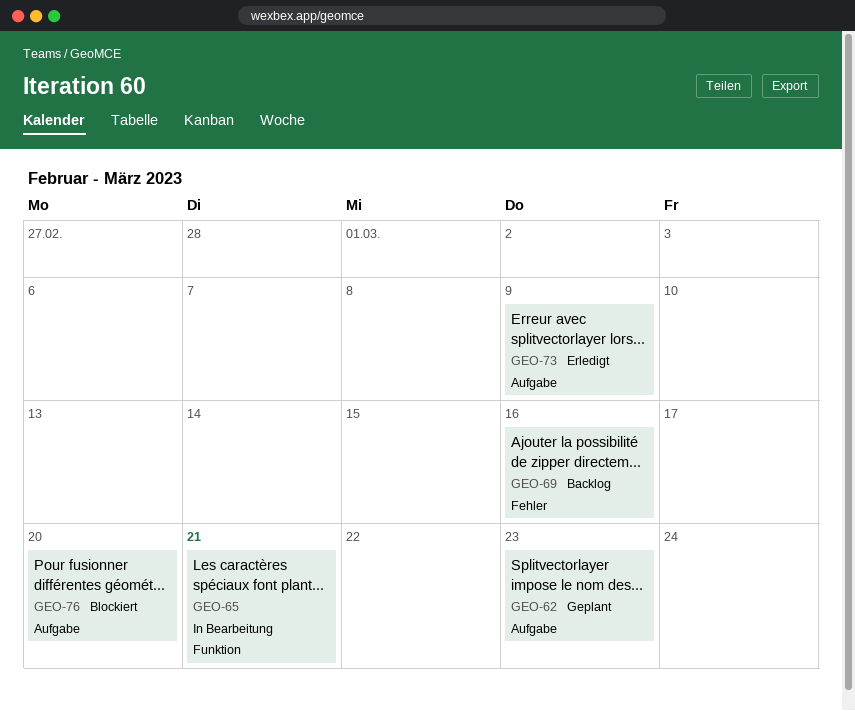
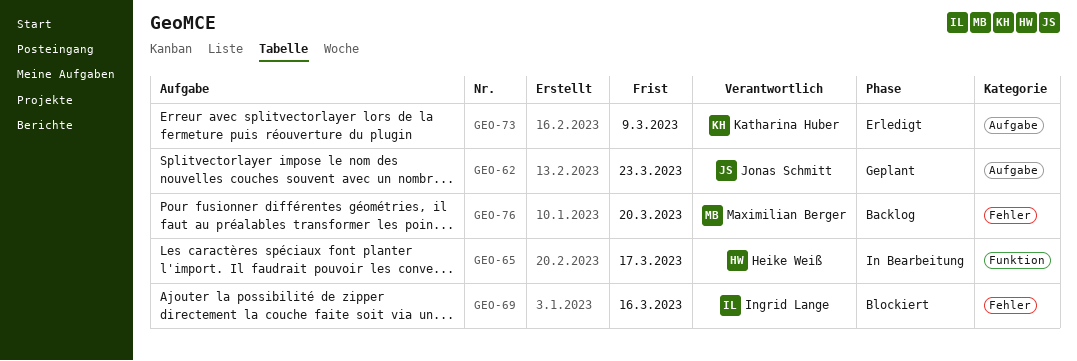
GEO-65, due: Mar 21 -> Mar 17
GEO-69, status: Backlog -> Blockiert
GEO-76, status: Blockiert -> Backlog
GEO-76, label: Aufgabe -> Fehler

